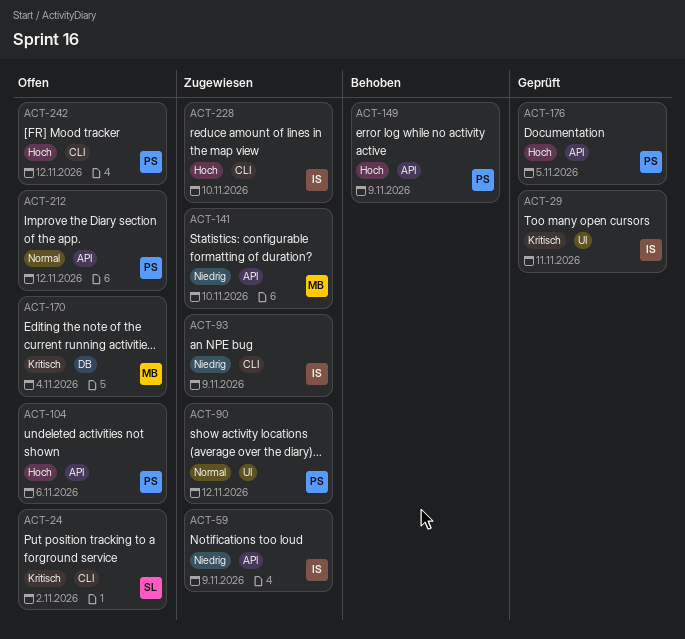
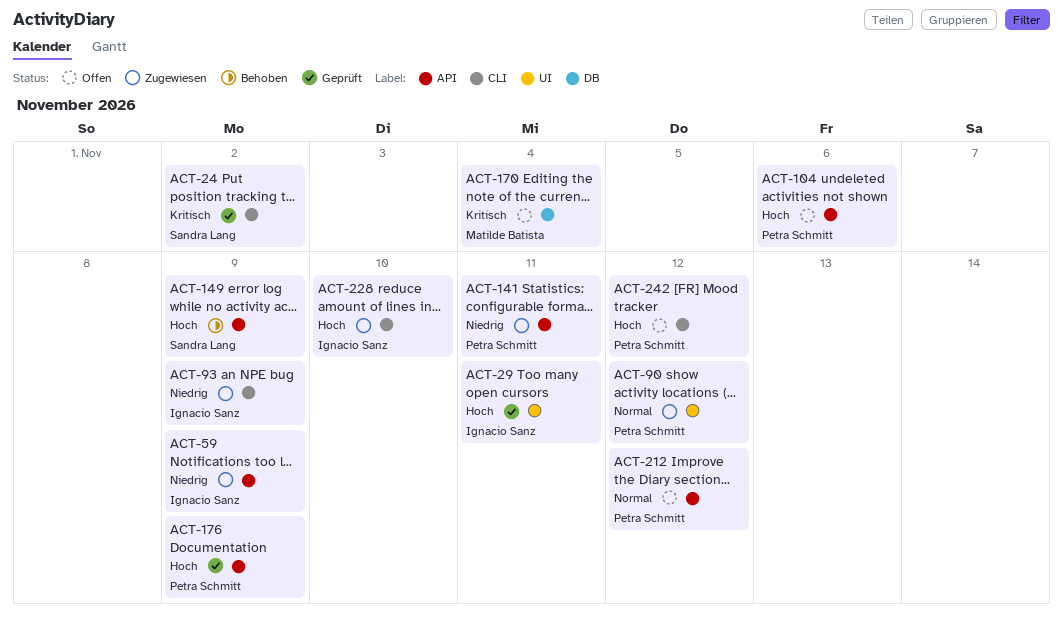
ACT-24, status: Offen -> Geprüft
ACT-29, priority: Kritisch -> Hoch
ACT-141, owner: Matilde Batista -> Petra Schmitt
ACT-141, due: Nov 10 -> Nov 11
ACT-149, owner: Petra Schmitt -> Sandra Lang
ACT-176, due: Nov 5 -> Nov 9

